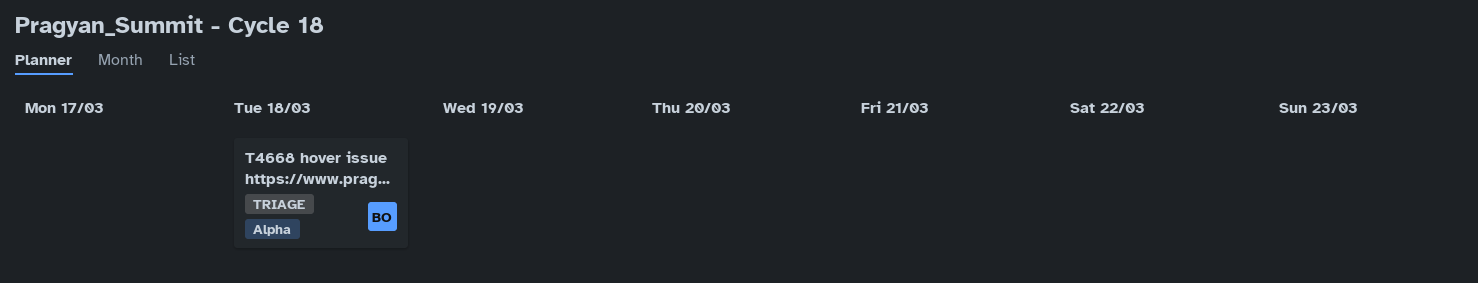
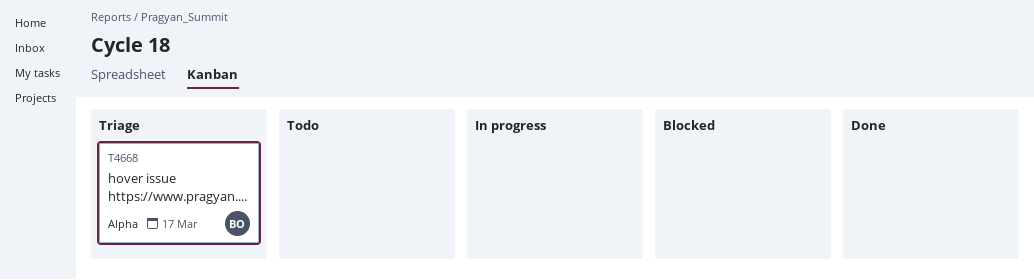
T4668, due: Mar 18 -> Mar 17

